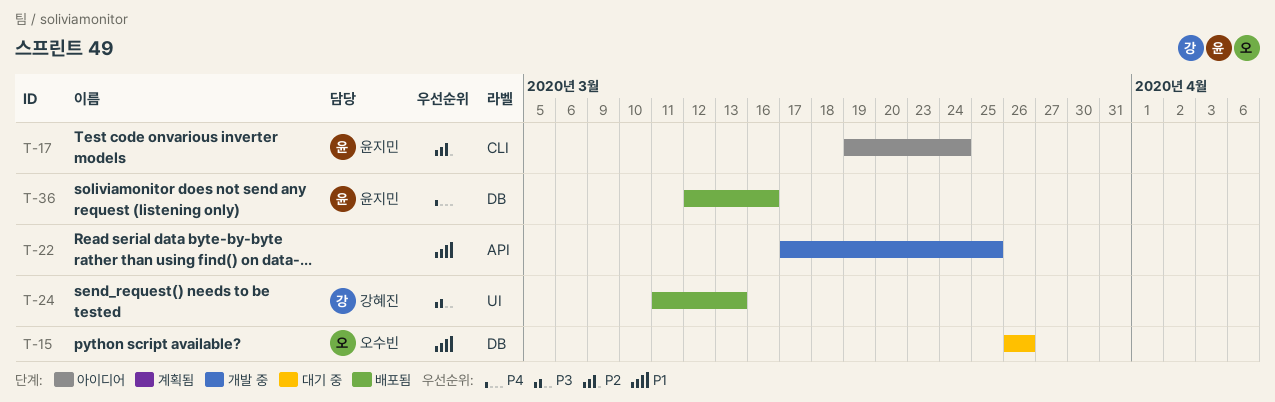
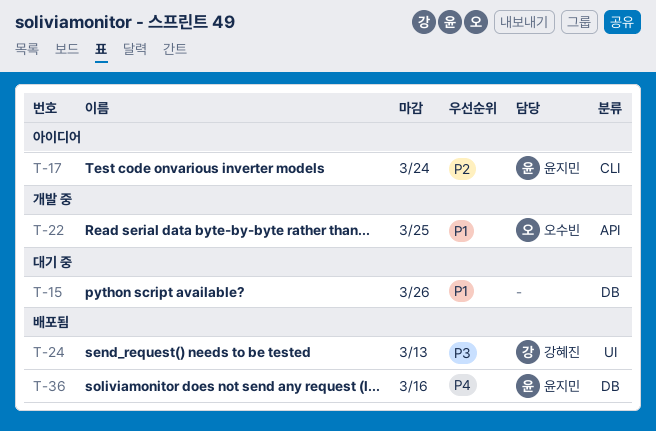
T-15, owner: 오수빈 -> none
T-22, owner: none -> 오수빈

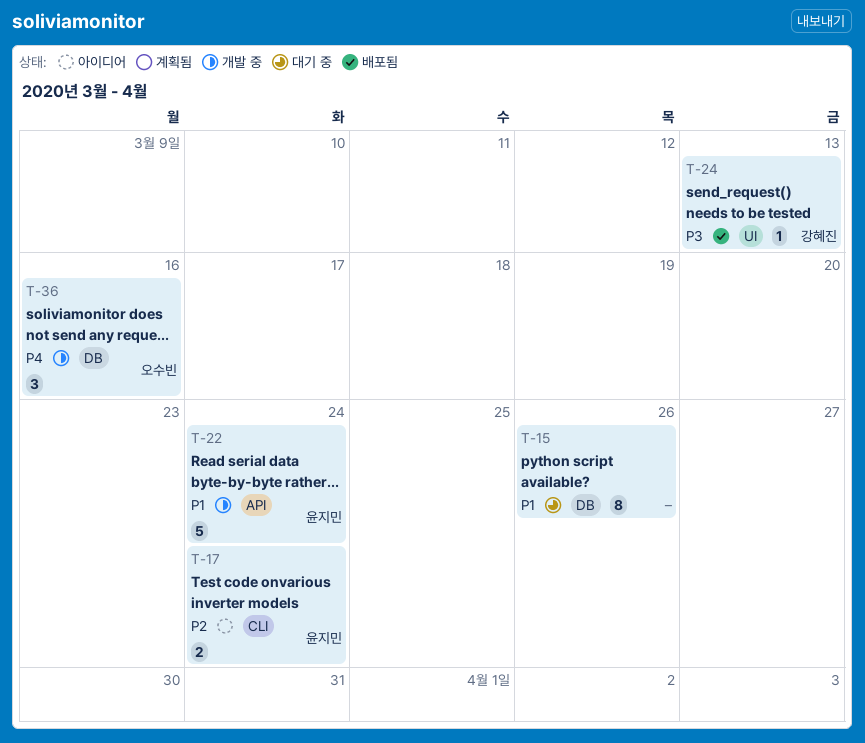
T-22, owner: 오수빈 -> 윤지민
T-22, due: Mar 25 -> Mar 24
T-36, status: 배포됨 -> 개발 중
T-36, owner: 윤지민 -> 오수빈

